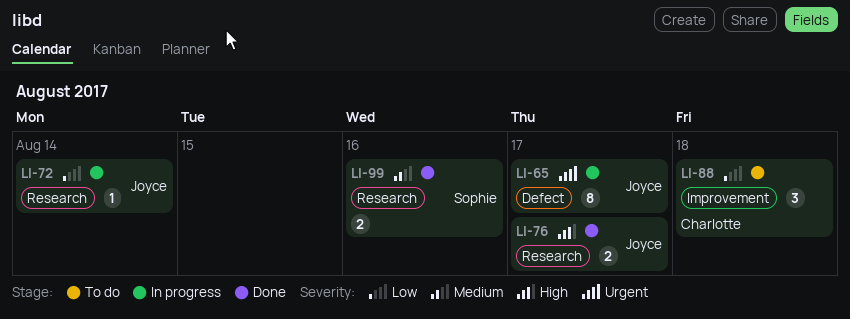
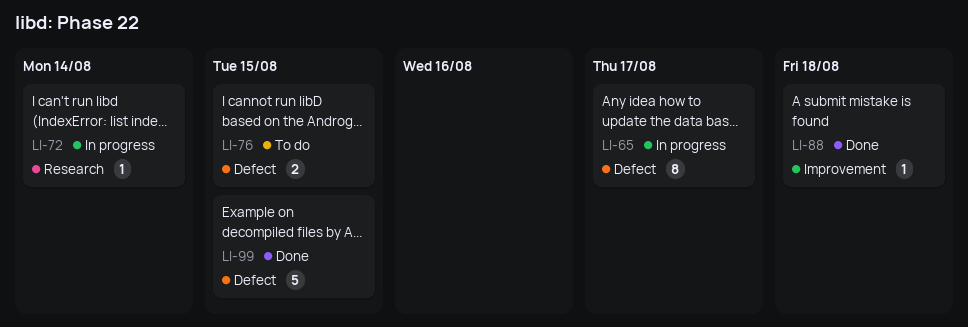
LI-76, status: Done -> To do
LI-76, label: Research -> Defect
LI-76, due: Aug 17 -> Aug 15
LI-88, status: To do -> Done
LI-88, estimate: 3 -> 1
LI-99, label: Research -> Defect
LI-99, estimate: 2 -> 5
LI-99, due: Aug 16 -> Aug 15

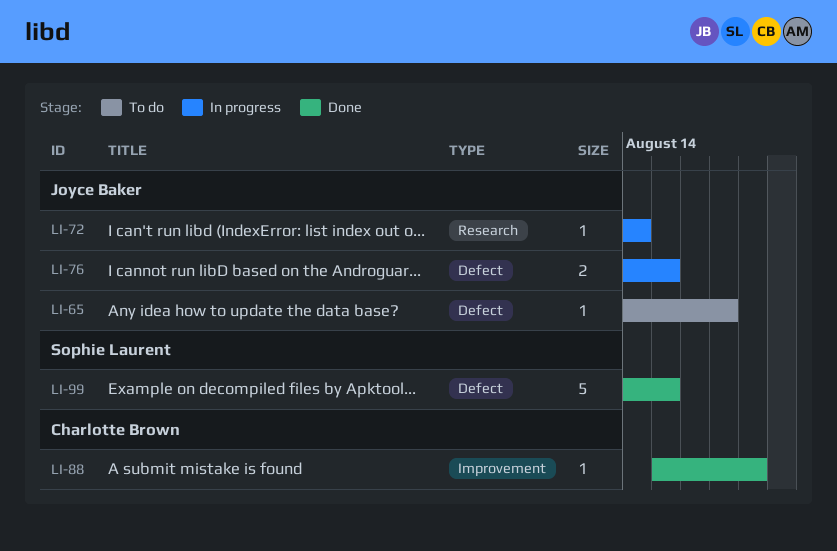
LI-65, status: In progress -> To do
LI-65, estimate: 8 -> 1
LI-76, status: To do -> In progress

